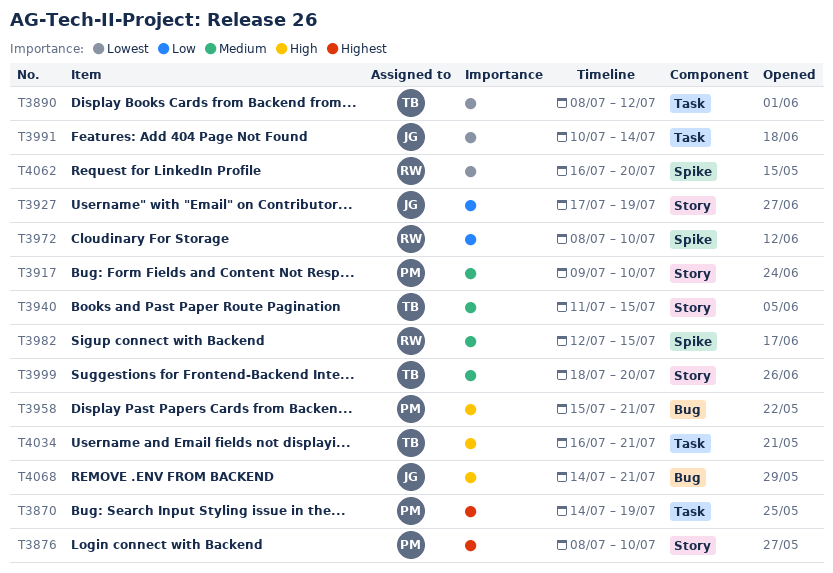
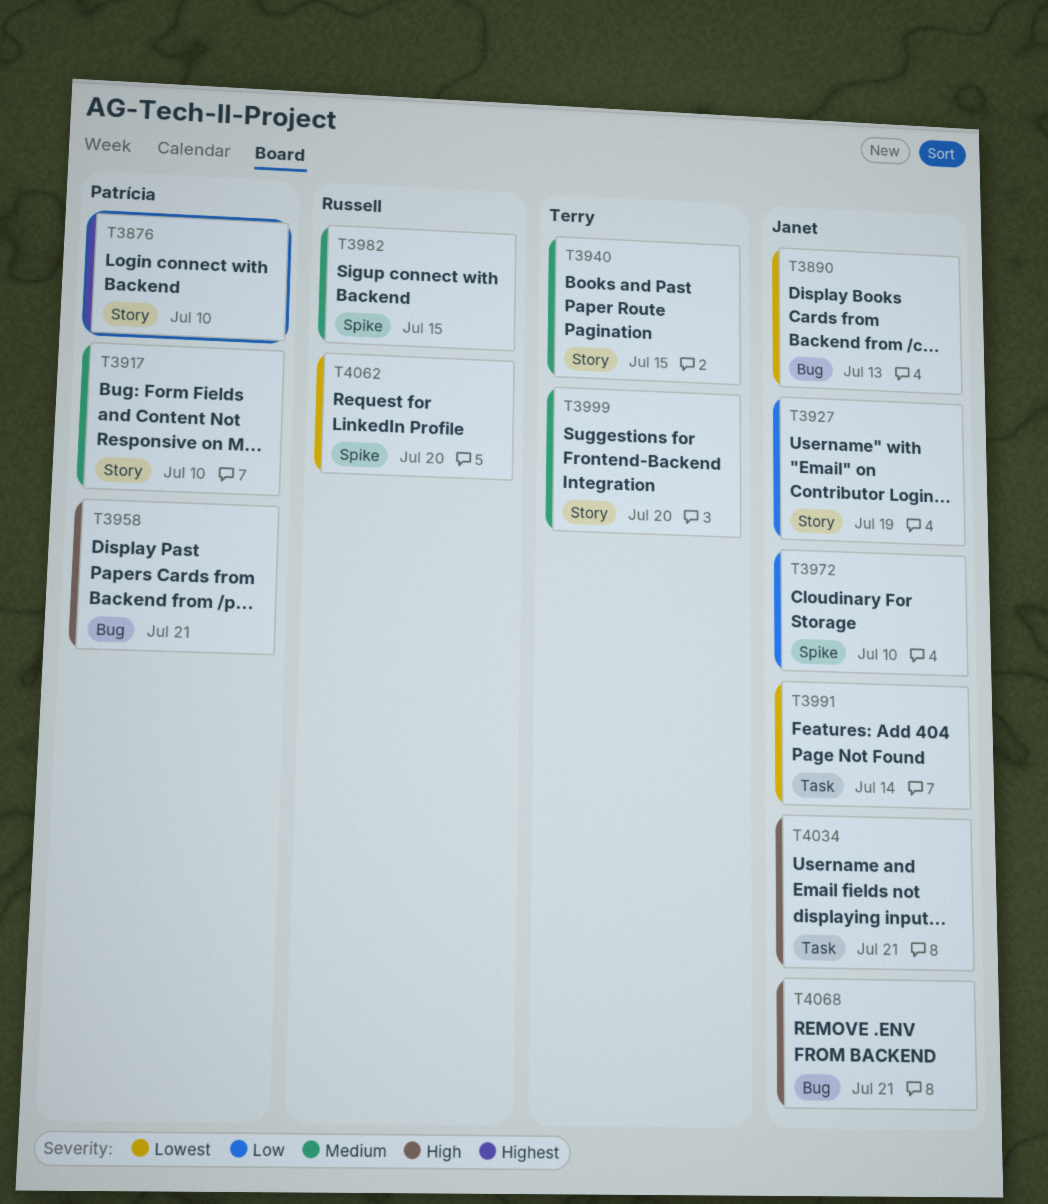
T3870: present -> none
T3890, owner: Terry -> Janet
T3890, label: Task -> Bug
T3890, due: Jul 12 -> Jul 13
T3972, owner: Russell -> Janet
T4034, owner: Terry -> Janet

